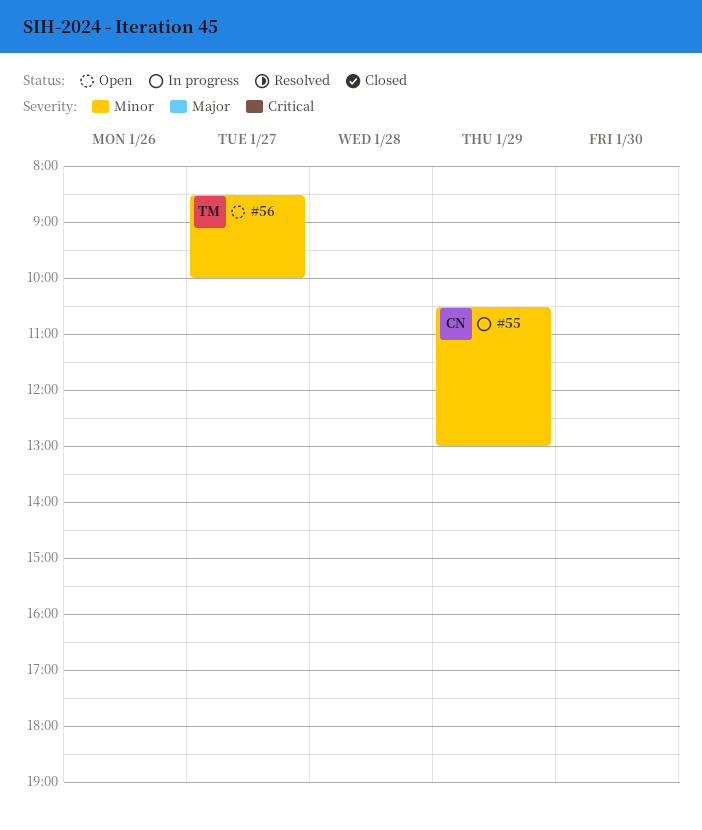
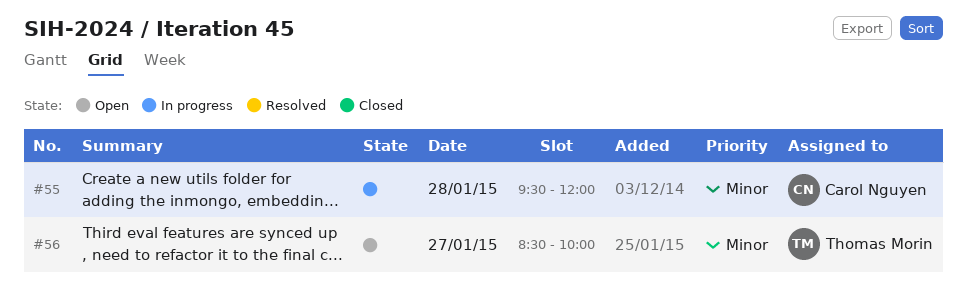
#55, day: Jan 29 -> Jan 28
#55, begins: 10:30 -> 09:30
#55, ends: 13:00 -> 12:00

